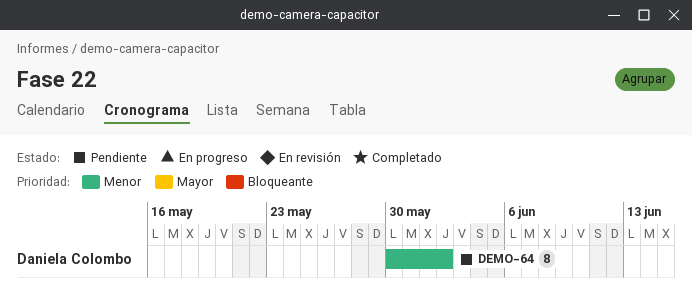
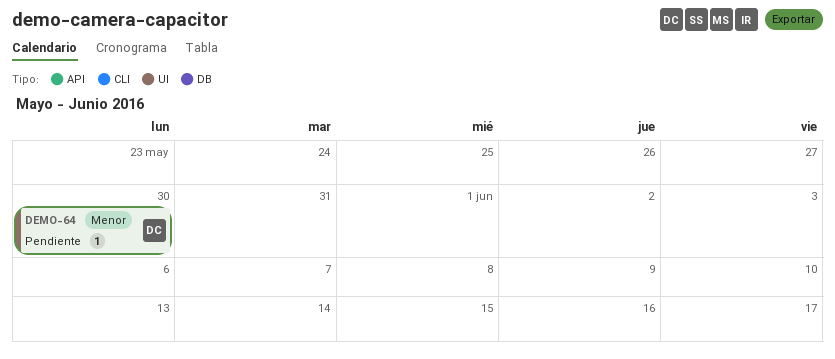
DEMO-64, estimate: 8 -> 1
DEMO-64, due: Jun 2 -> May 30

